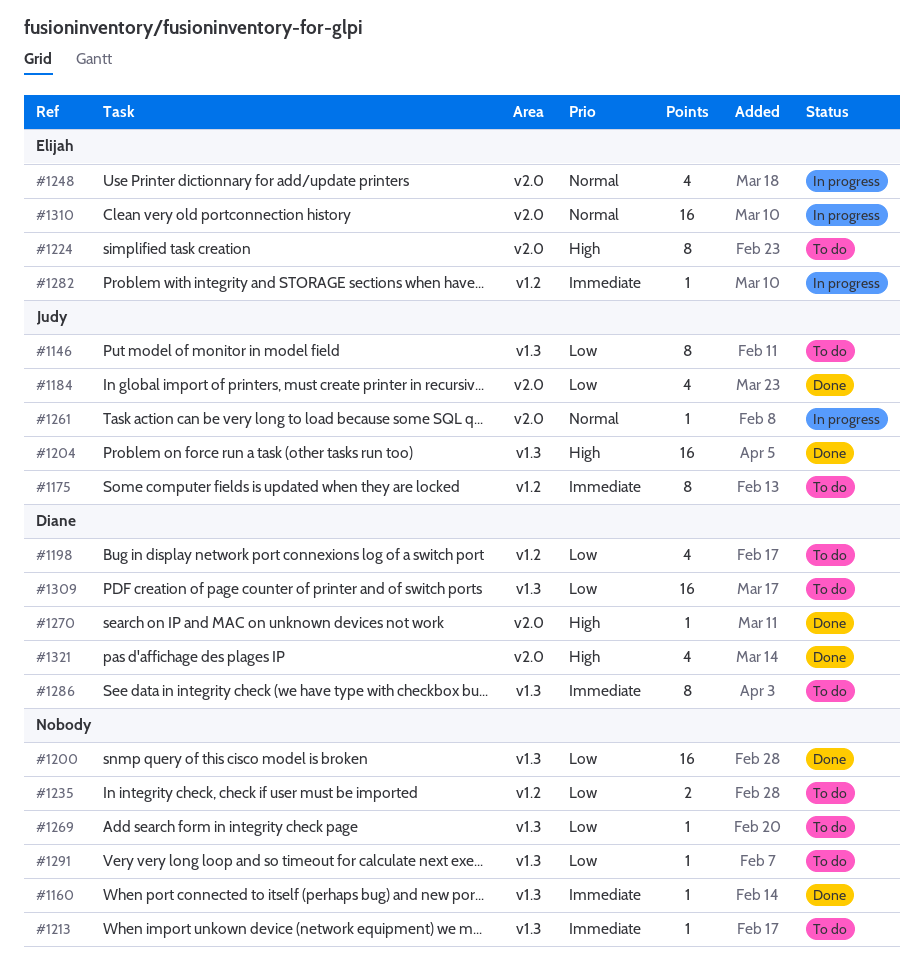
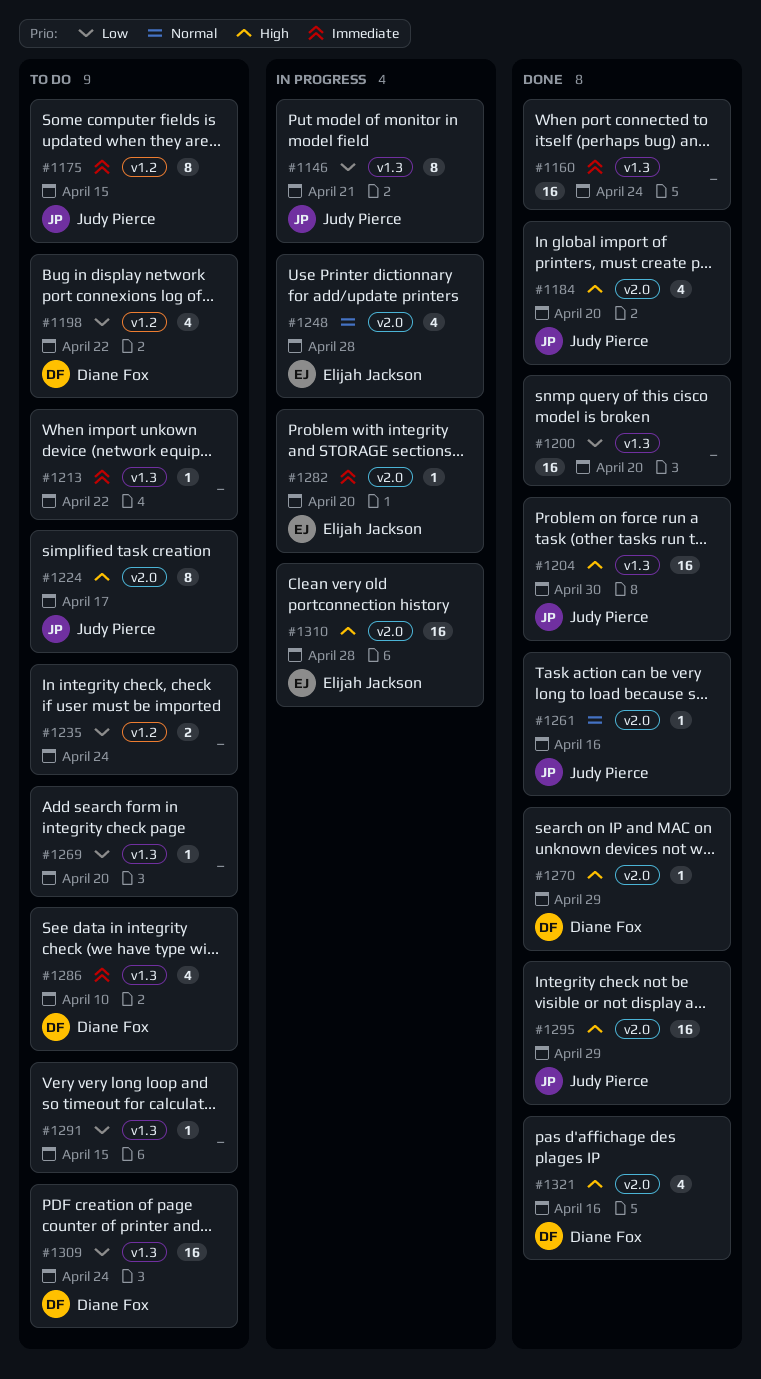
#1146, status: To do -> In progress
#1160, estimate: 1 -> 16
#1184, priority: Low -> High
#1224, owner: Elijah Jackson -> Judy Pierce
#1261, status: In progress -> Done
#1282, label: v1.2 -> v2.0
#1286, estimate: 8 -> 4
#1295: none -> present
#1310, priority: Normal -> High

